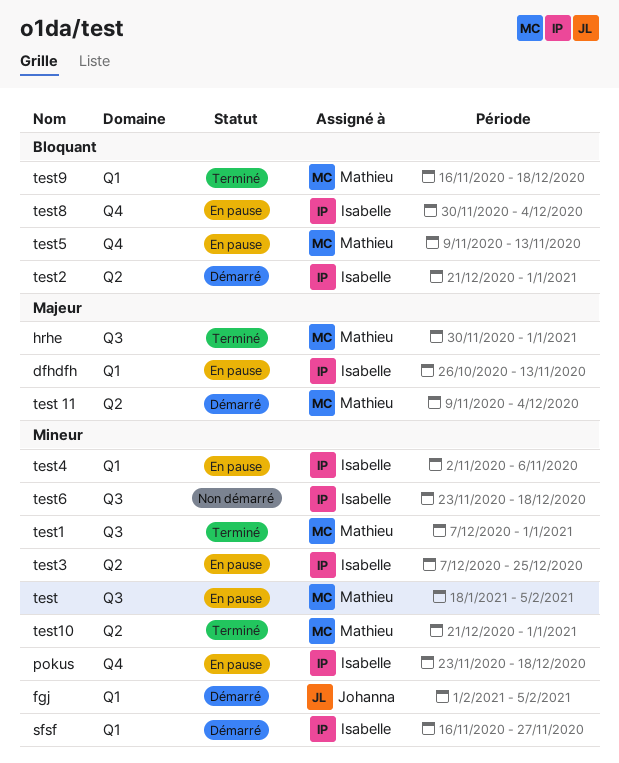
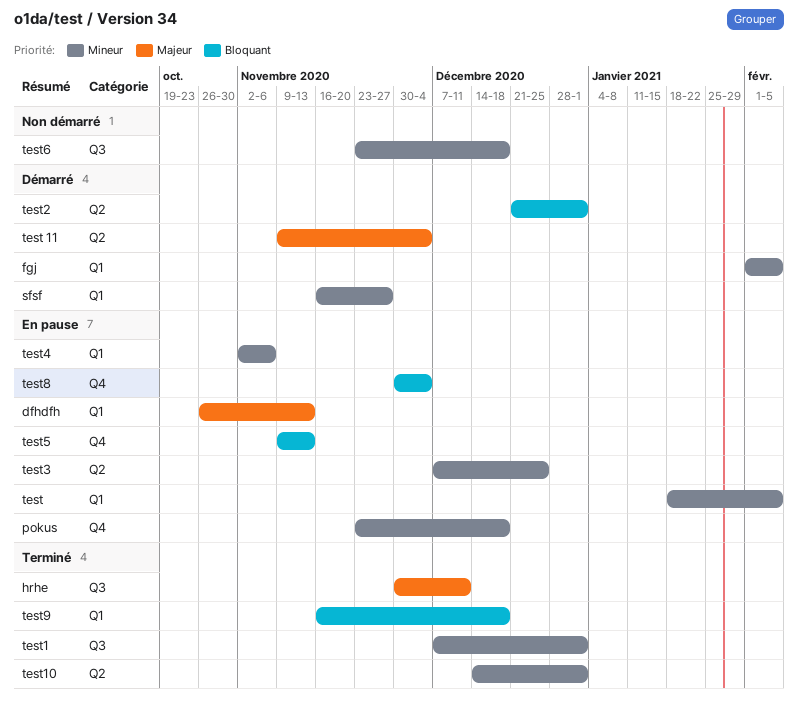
hrhe, due: Jan 1 -> Dec 11
test, label: Q3 -> Q1
test10, start: Dec 21 -> Dec 14

